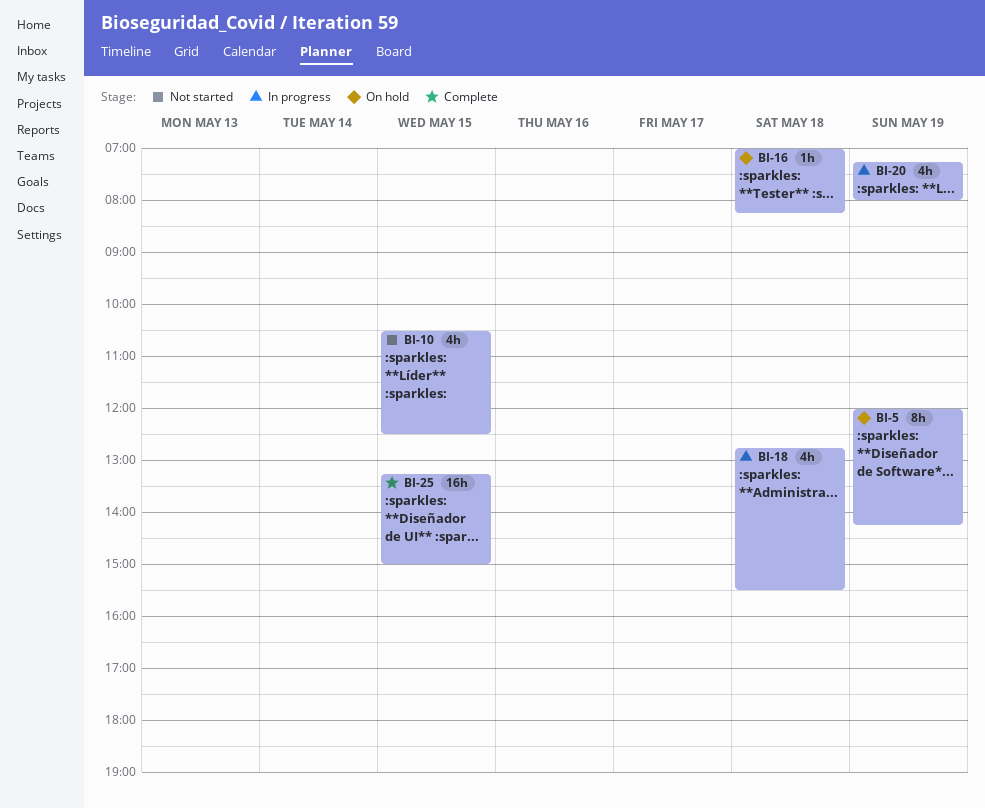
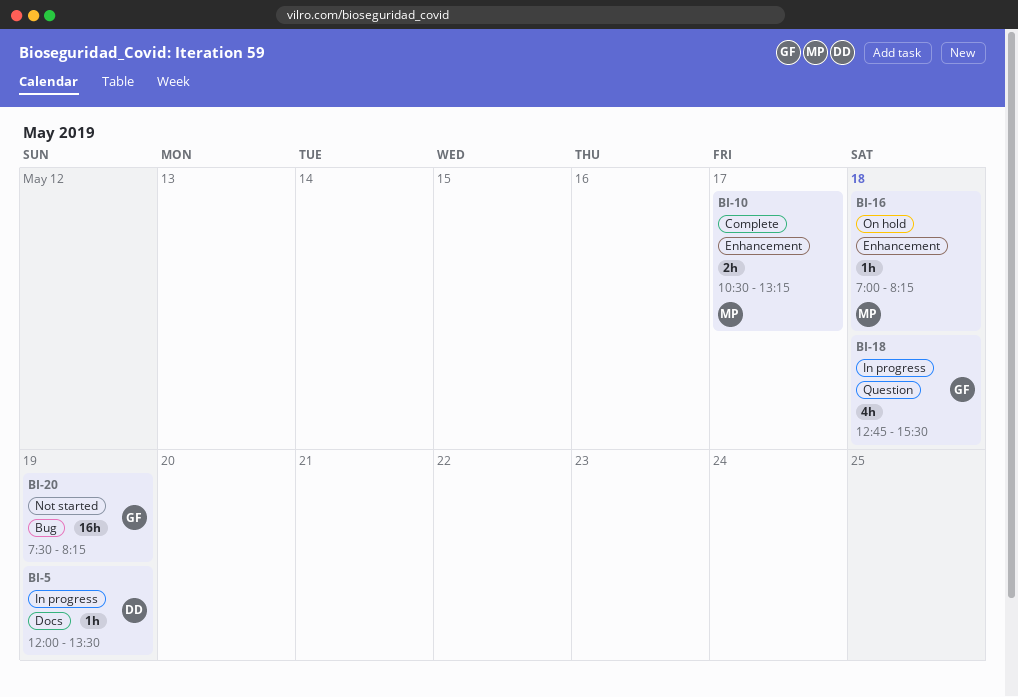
BI-5, status: On hold -> In progress
BI-5, estimate: 8h -> 1h
BI-5, ends: 14:15 -> 13:30
BI-10, status: Not started -> Complete
BI-10, estimate: 4h -> 2h
BI-10, day: May 15 -> May 17
BI-10, ends: 12:30 -> 13:15
BI-20, status: In progress -> Not started
BI-20, estimate: 4h -> 16h
BI-20, begins: 07:15 -> 07:30
BI-20, ends: 08:00 -> 08:15
BI-25: present -> none

